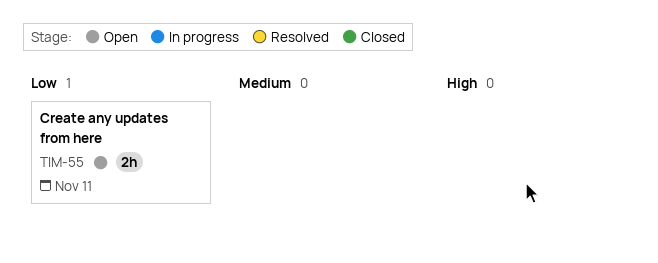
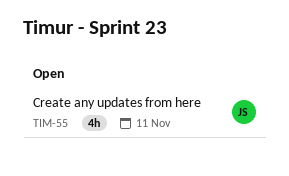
TIM-55, estimate: 2h -> 4h

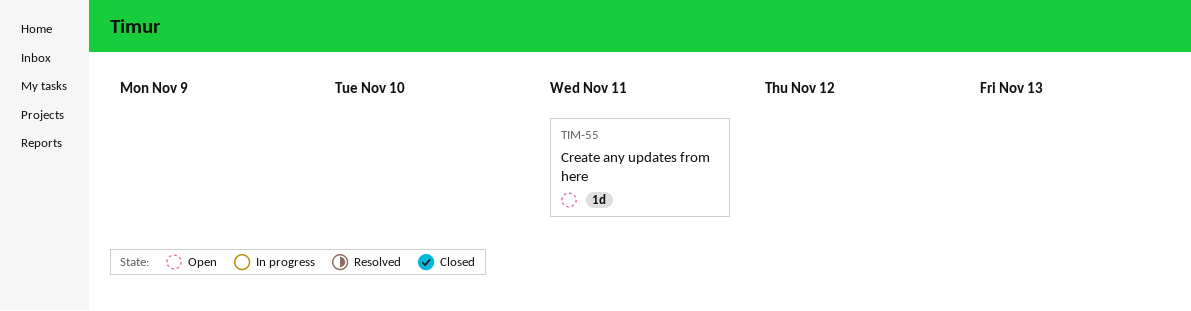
TIM-55, estimate: 4h -> 1d

